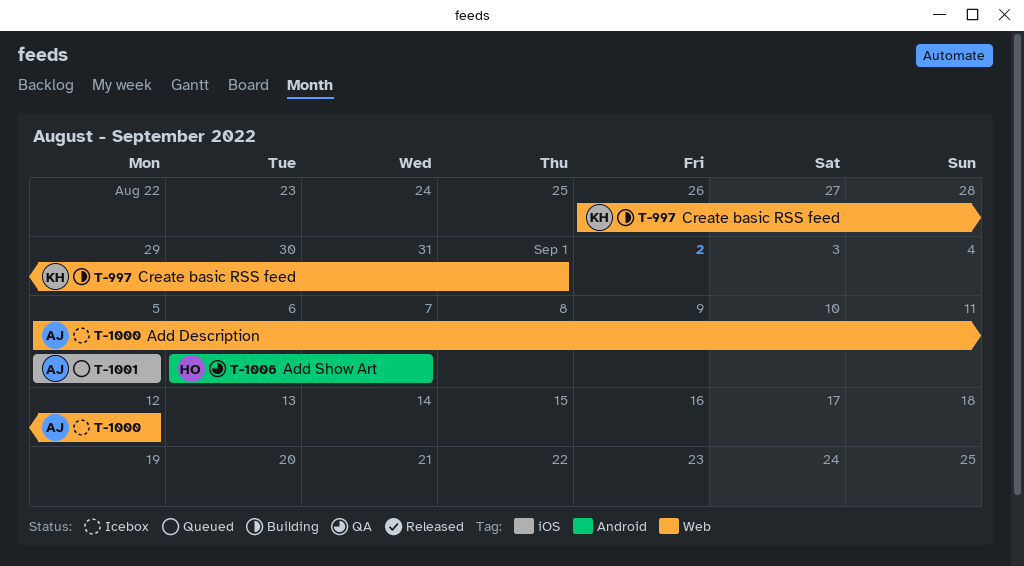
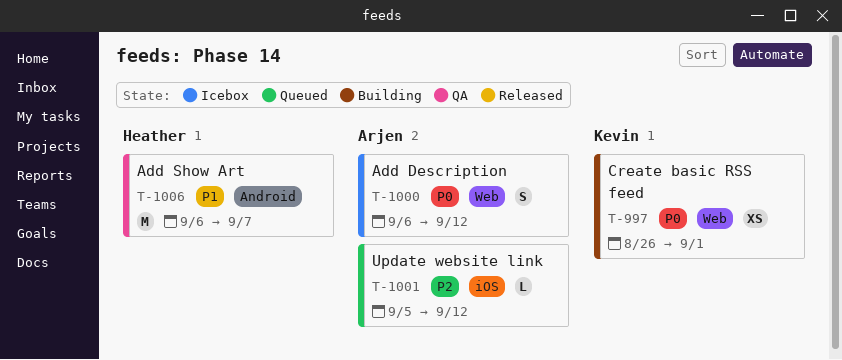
T-1000, start: Sep 5 -> Sep 6
T-1001, due: Sep 5 -> Sep 12

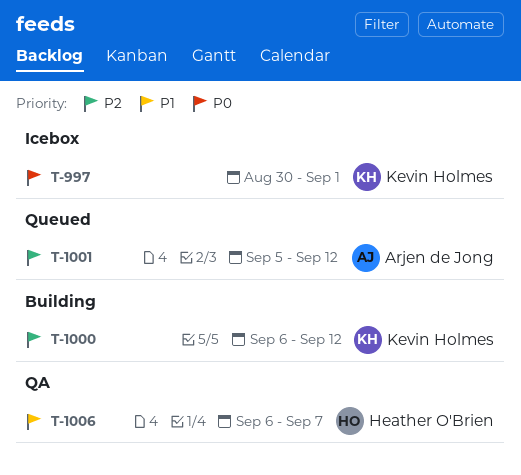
T-997, status: Building -> Icebox
T-997, start: Aug 26 -> Aug 30
T-1000, status: Icebox -> Building
T-1000, owner: Arjen de Jong -> Kevin Holmes
T-1000, priority: P0 -> P2

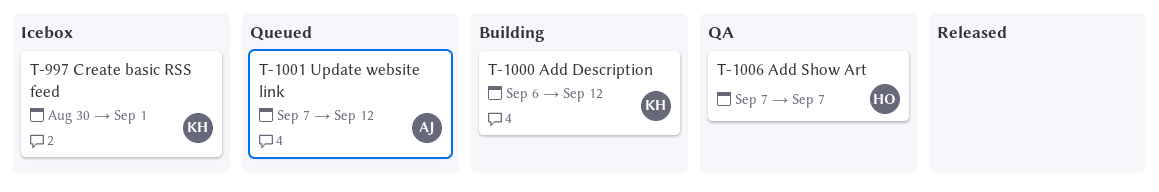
T-1001, start: Sep 5 -> Sep 7
T-1006, start: Sep 6 -> Sep 7

